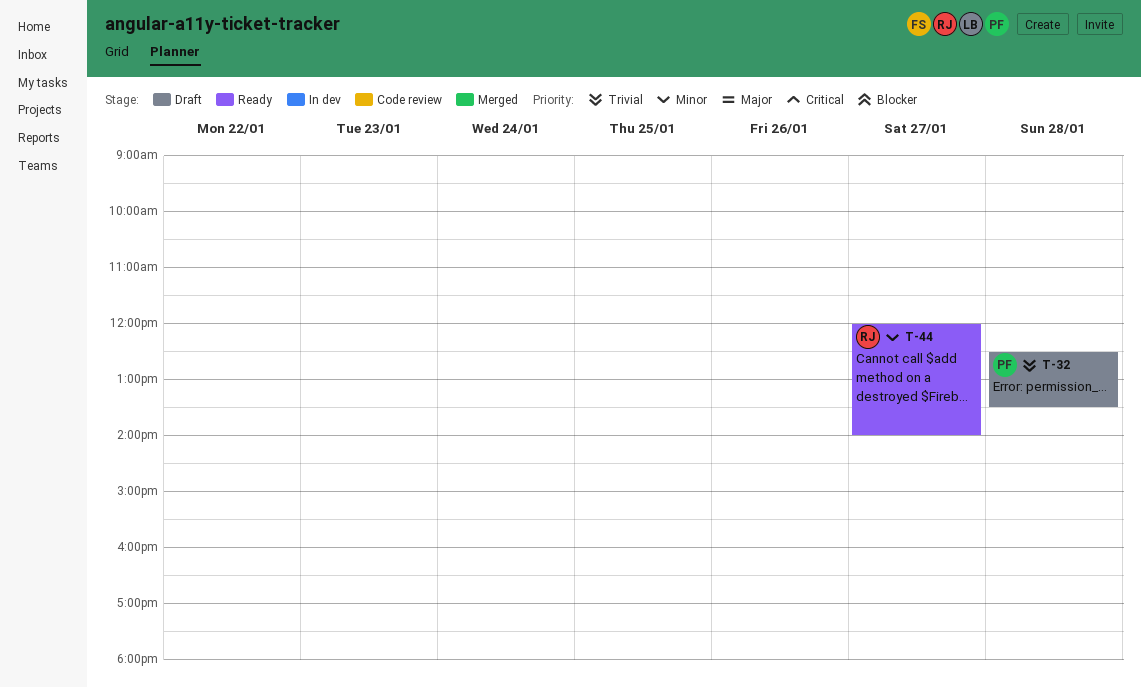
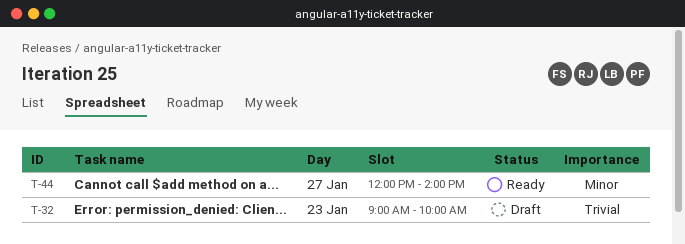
T-32, day: Jan 28 -> Jan 23
T-32, begins: 12:30 -> 09:00
T-32, ends: 13:30 -> 10:00

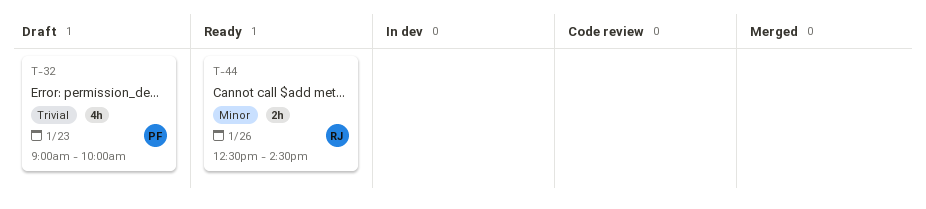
T-44, day: Jan 27 -> Jan 26
T-44, begins: 12:00 -> 12:30
T-44, ends: 14:00 -> 14:30

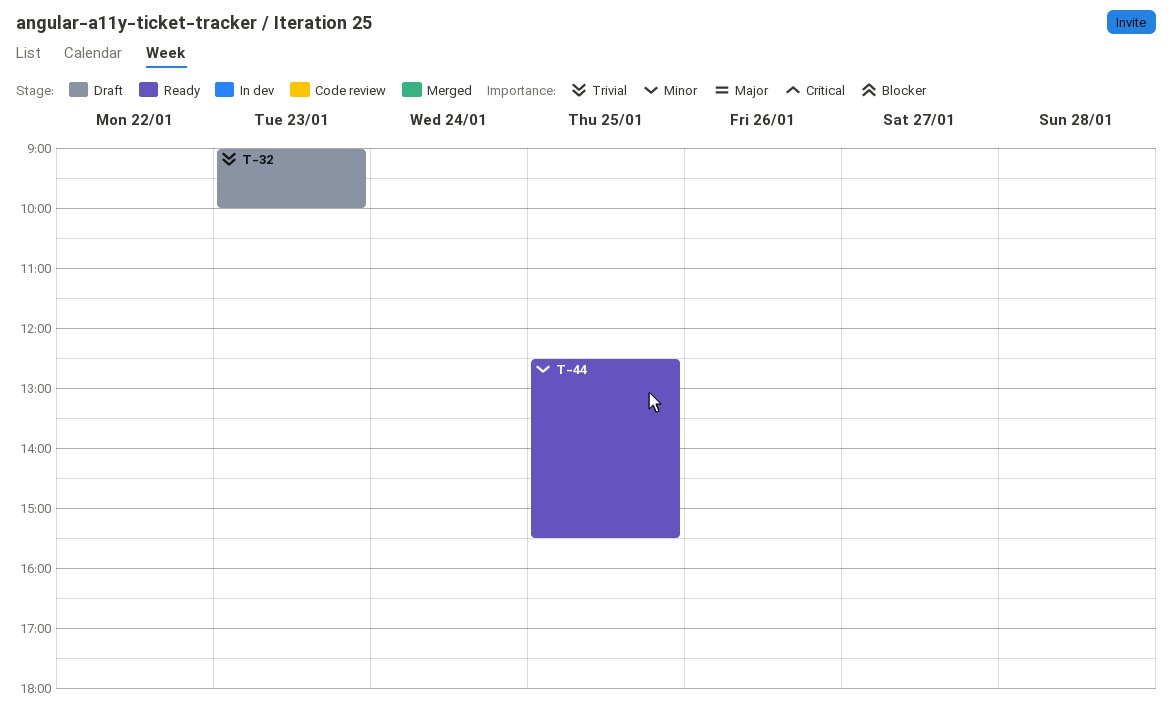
T-44, day: Jan 26 -> Jan 25
T-44, ends: 14:30 -> 15:30

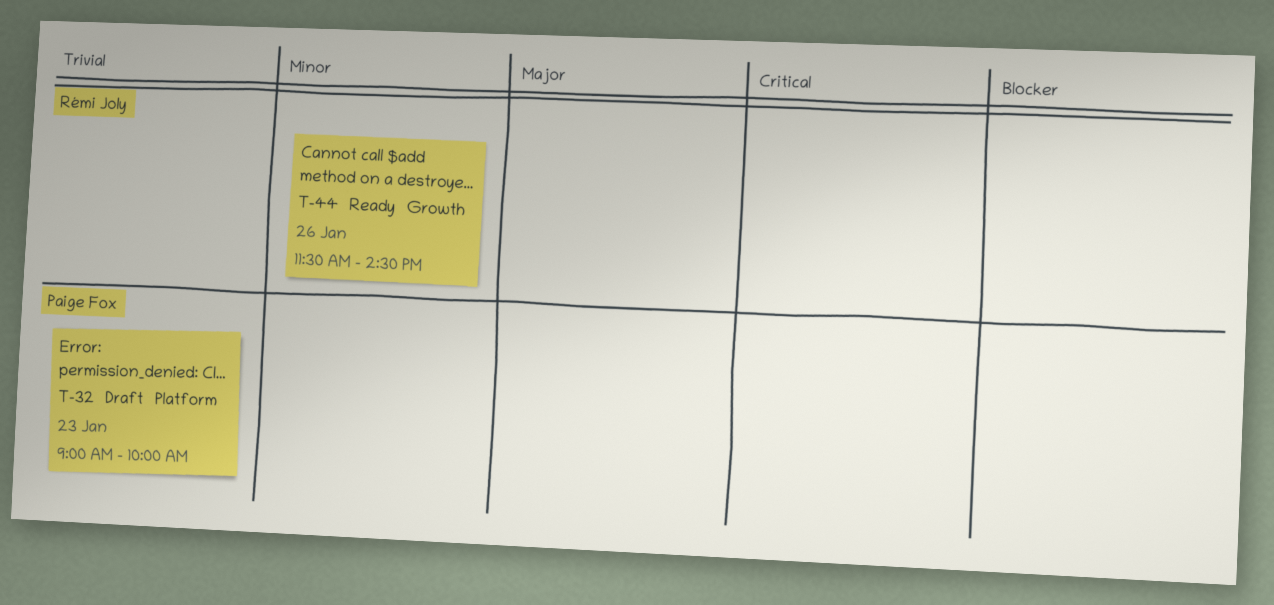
T-44, day: Jan 25 -> Jan 26
T-44, begins: 12:30 -> 11:30
T-44, ends: 15:30 -> 14:30

